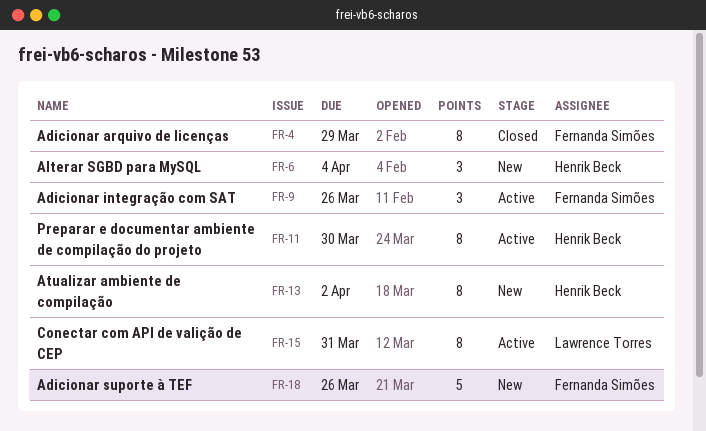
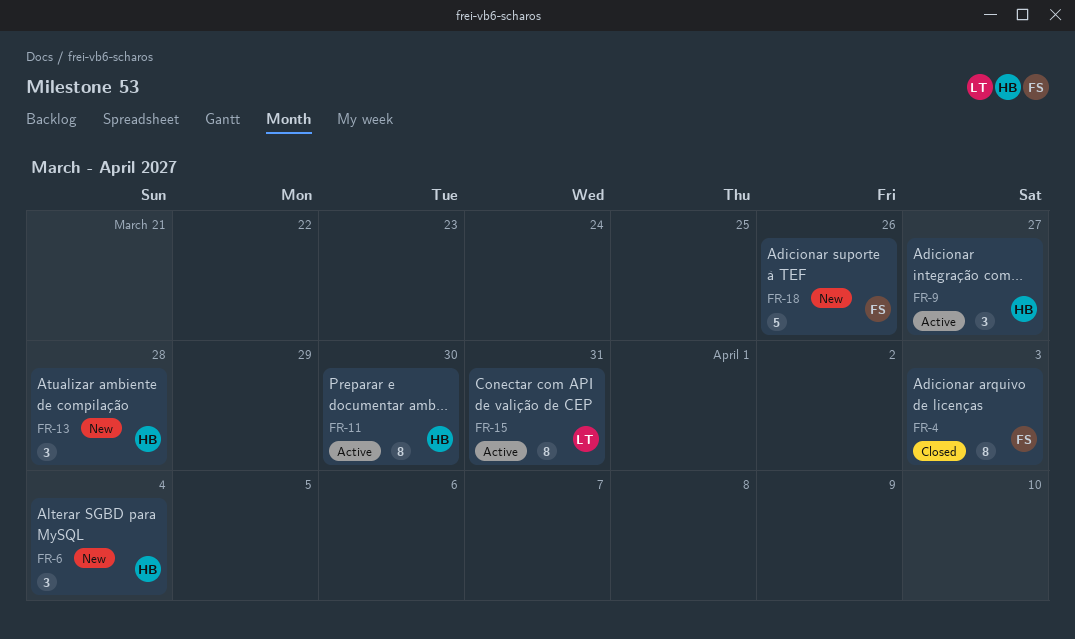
FR-4, due: Mar 29 -> Apr 3
FR-9, owner: Fernanda Simões -> Henrik Beck
FR-9, due: Mar 26 -> Mar 27
FR-13, estimate: 8 -> 3
FR-13, due: Apr 2 -> Mar 28

